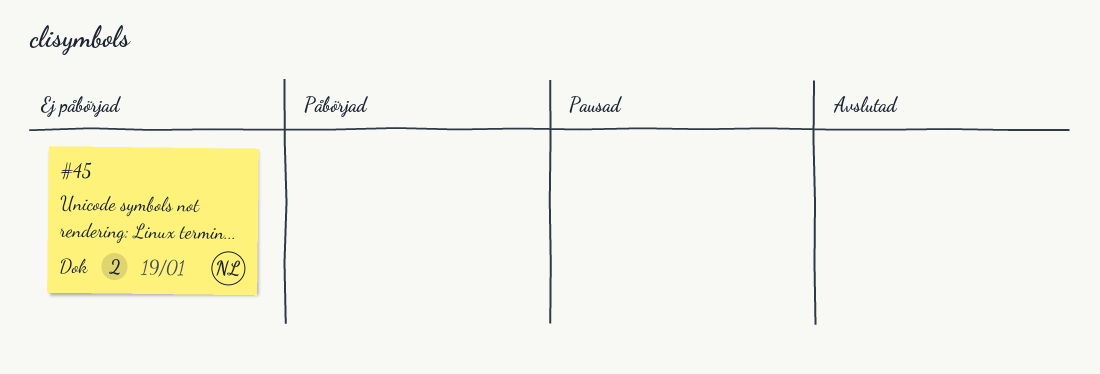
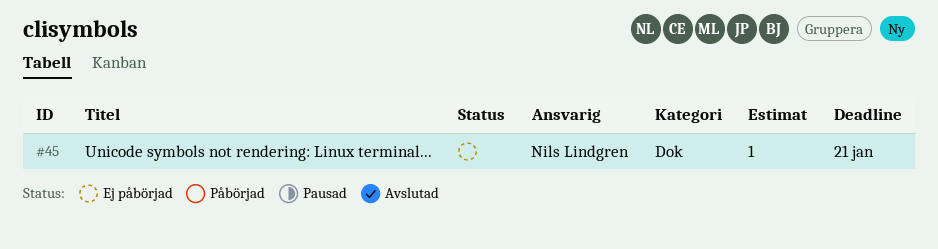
#45, estimate: 2 -> 1
#45, due: Jan 19 -> Jan 21

